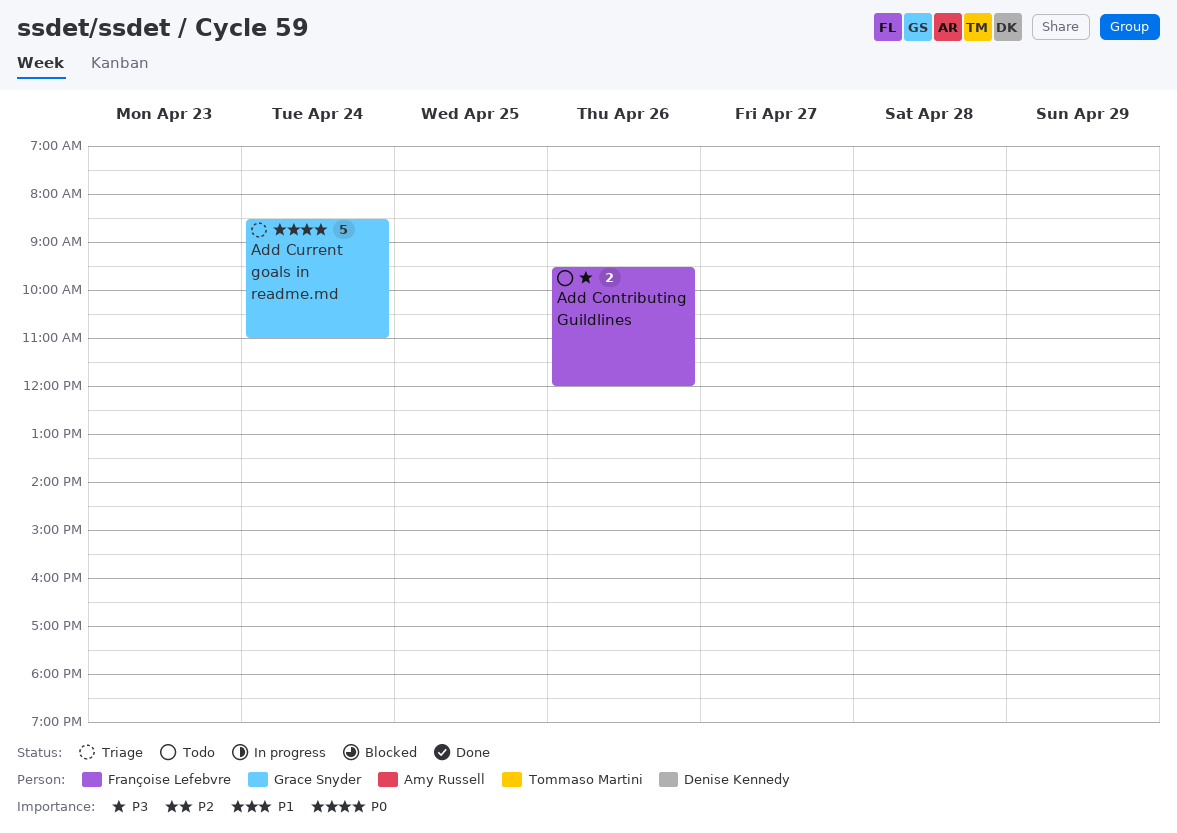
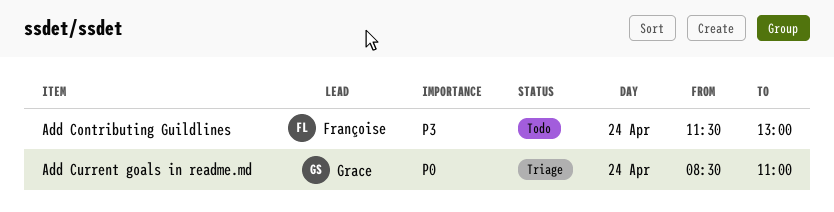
Add Contributing Guildlines, day: Apr 26 -> Apr 24
Add Contributing Guildlines, begins: 09:30 -> 11:30
Add Contributing Guildlines, ends: 12:00 -> 13:00

